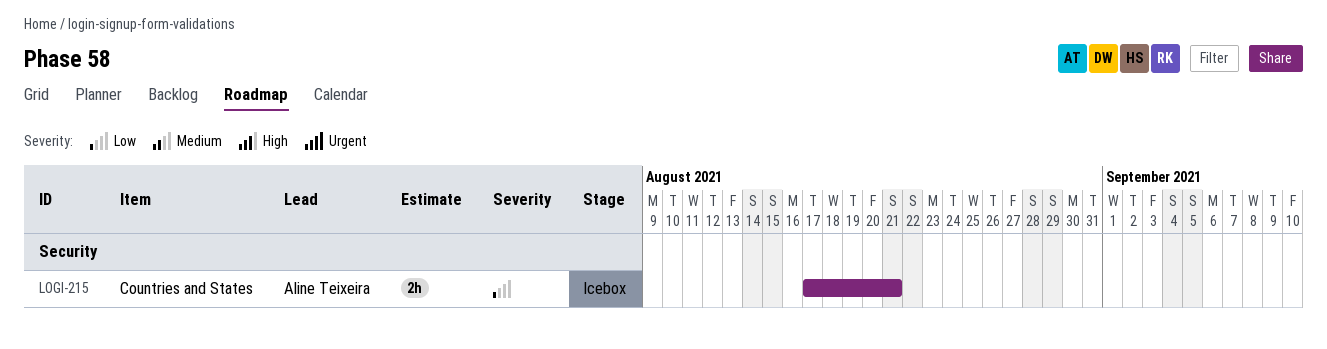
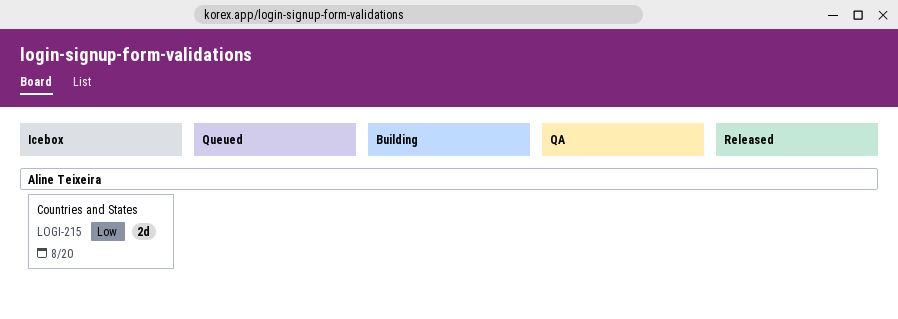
LOGI-215, estimate: 2h -> 2d
LOGI-215, due: Aug 21 -> Aug 20

